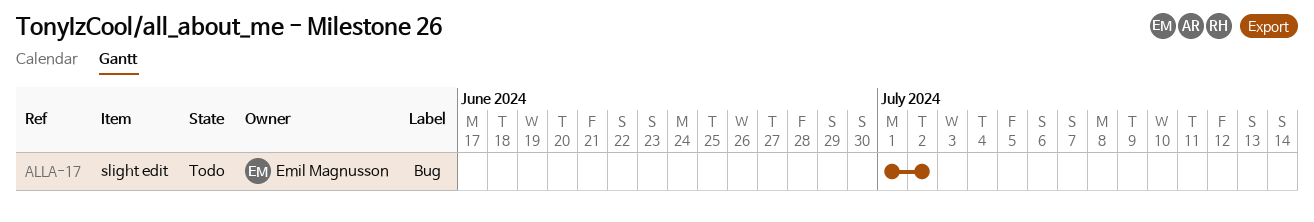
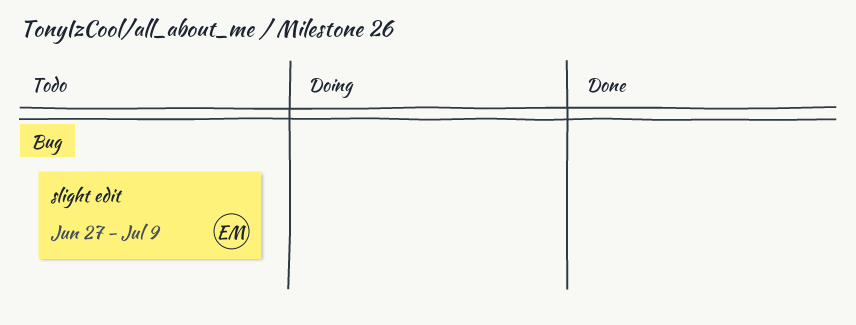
slight edit, start: Jul 1 -> Jun 27
slight edit, due: Jul 2 -> Jul 9

